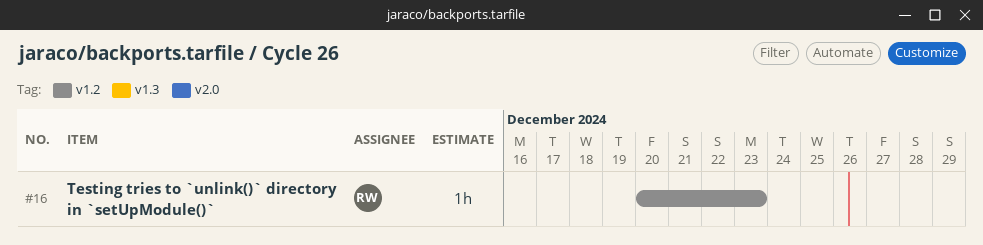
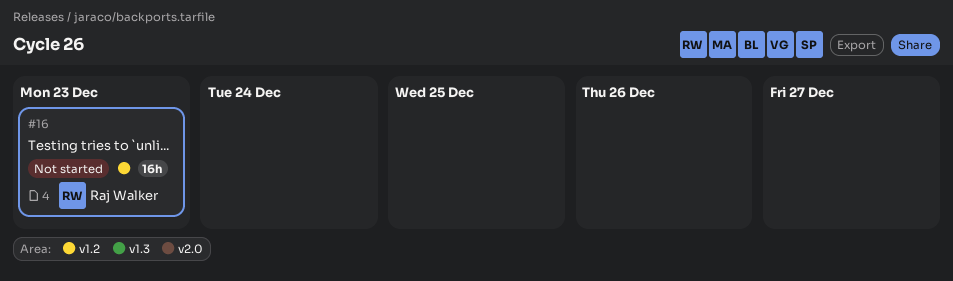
#16, estimate: 1h -> 16h

